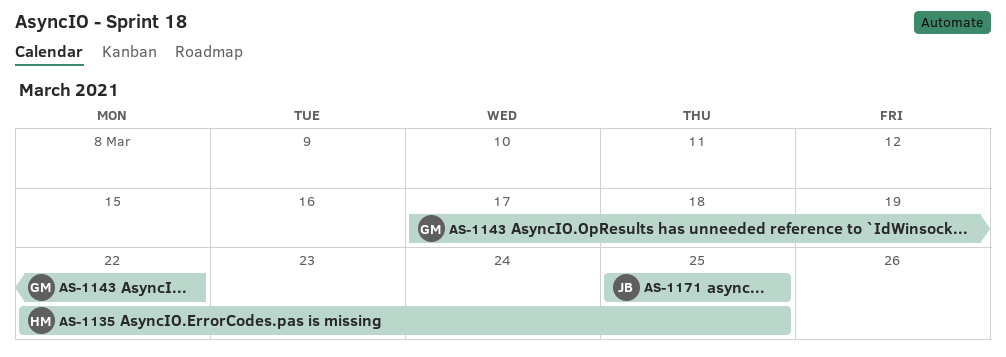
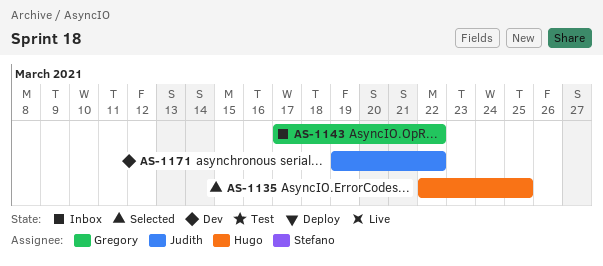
AS-1171, start: Mar 25 -> Mar 19
AS-1171, due: Mar 25 -> Mar 22

